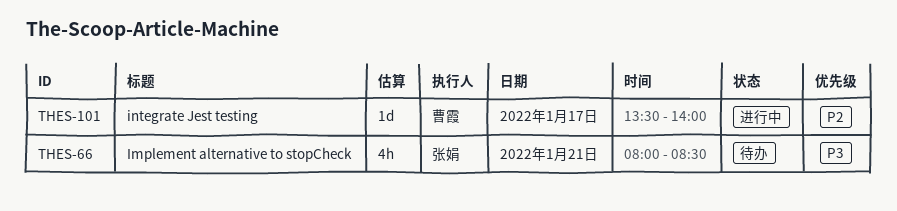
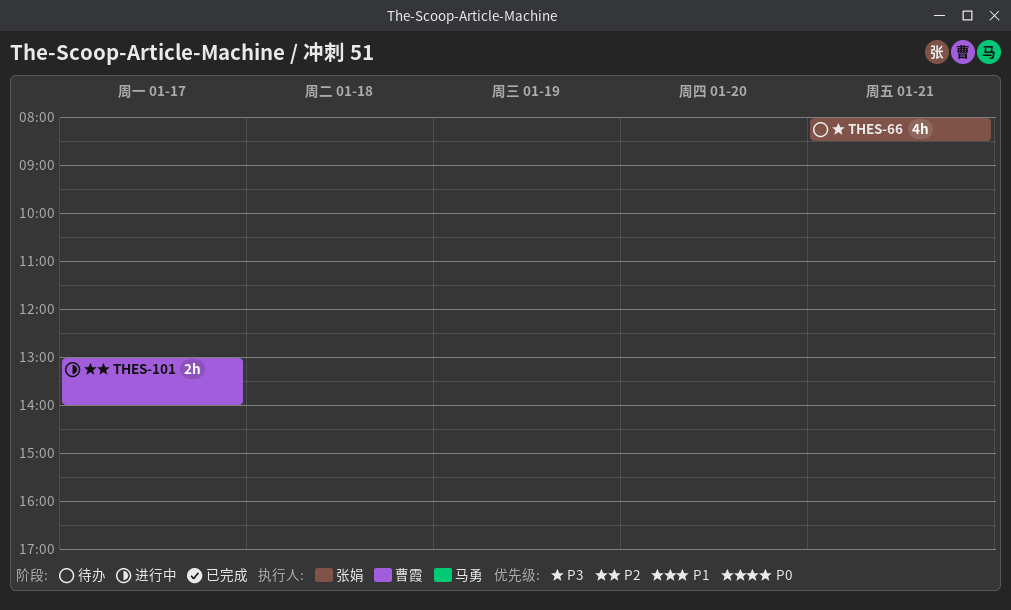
THES-101, estimate: 1d -> 2h
THES-101, begins: 13:30 -> 13:00

